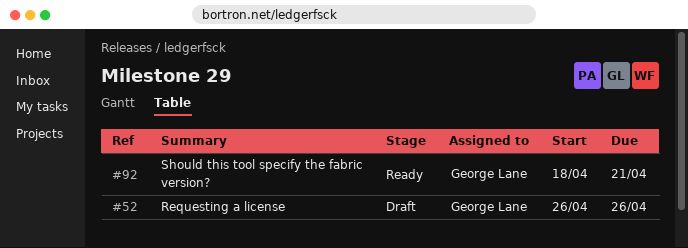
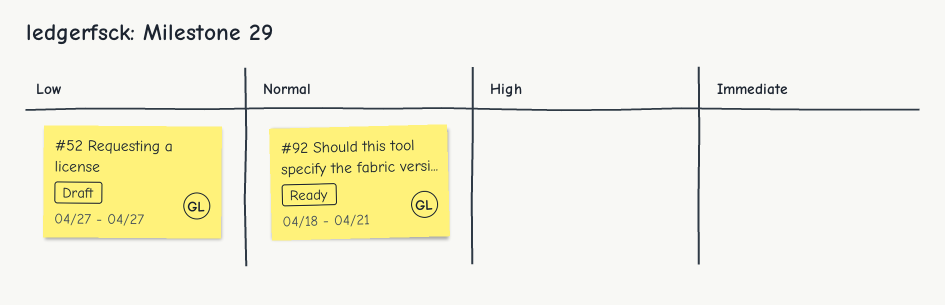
#52, start: Apr 26 -> Apr 27
#52, due: Apr 26 -> Apr 27

